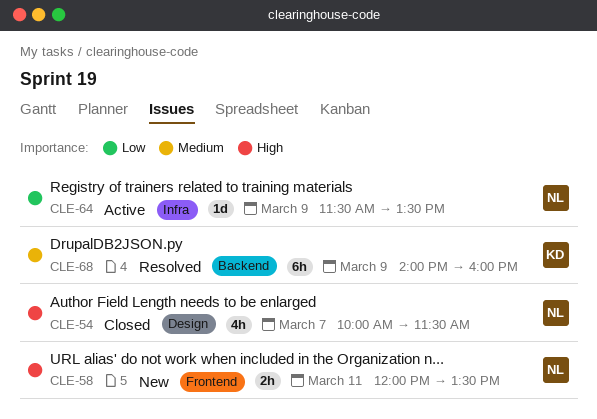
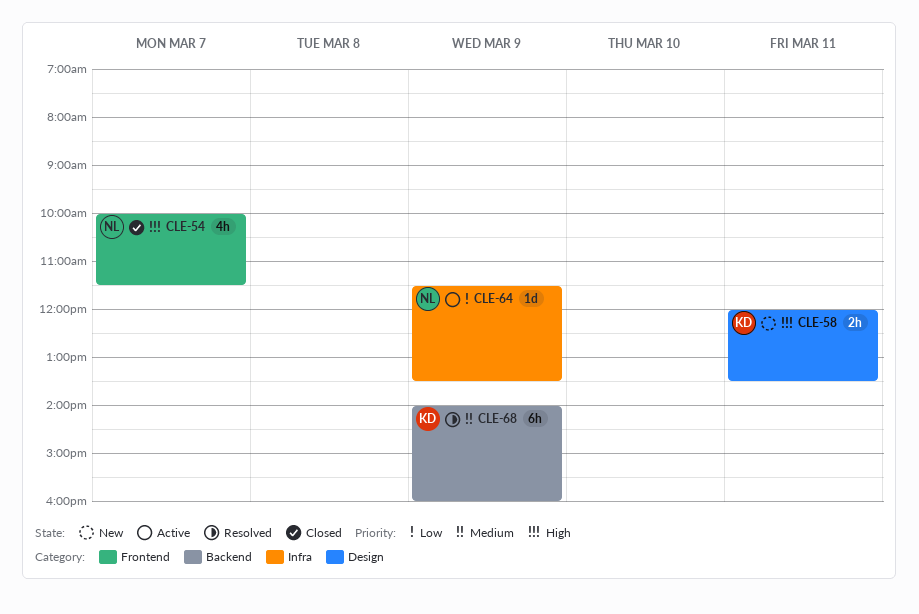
CLE-54, label: Design -> Frontend
CLE-58, owner: NL -> KD
CLE-58, label: Frontend -> Design

